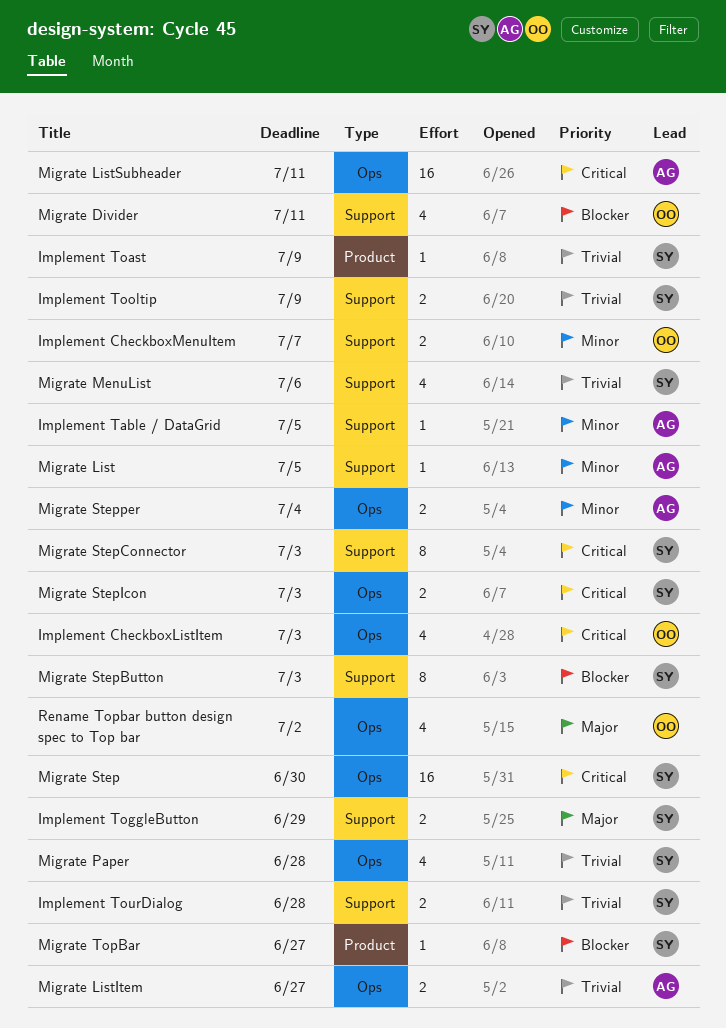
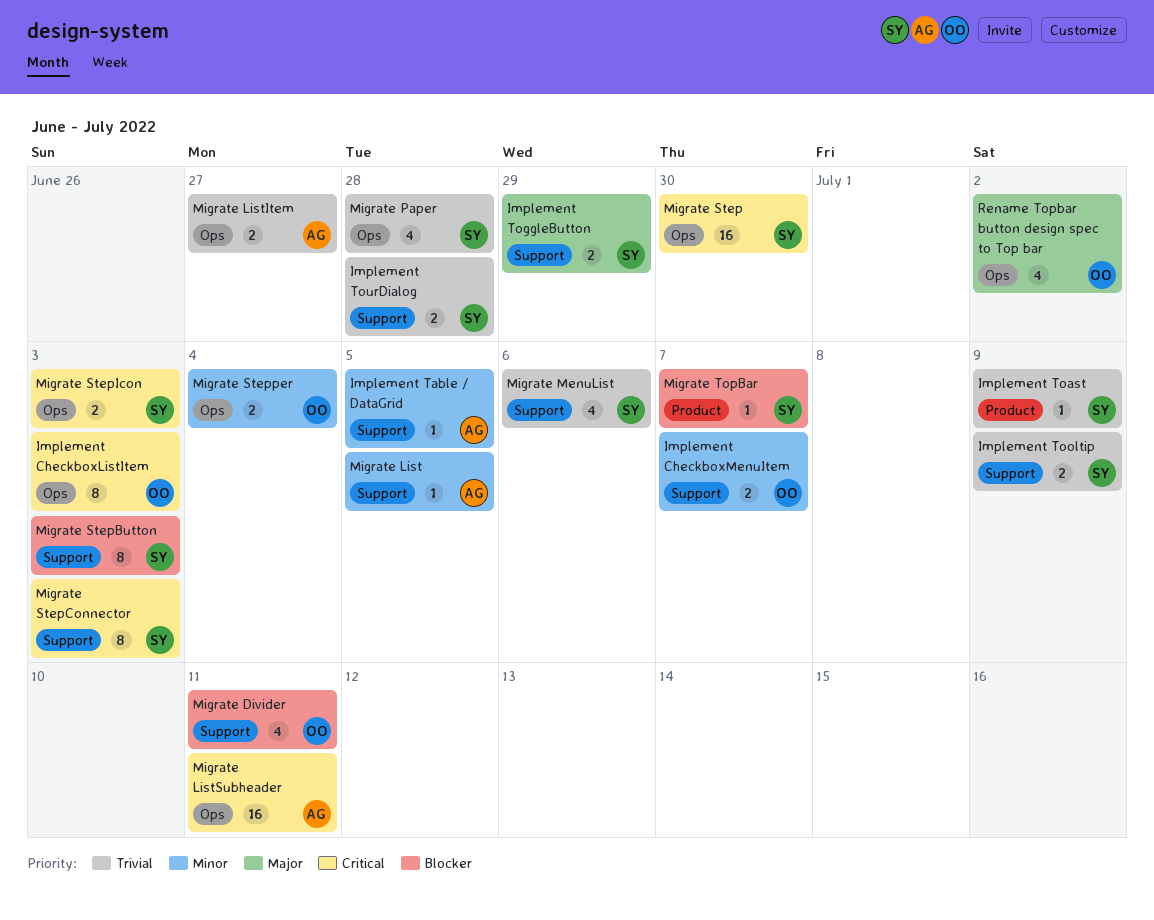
Implement CheckboxListItem, estimate: 4 -> 8
Migrate Stepper, owner: AG -> OO
Migrate TopBar, due: Jun 27 -> Jul 7

